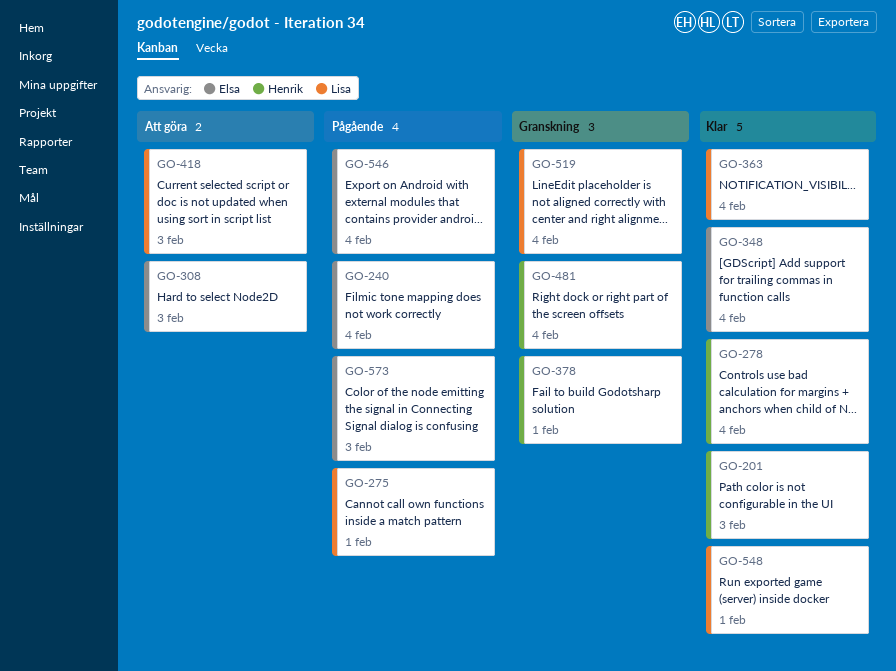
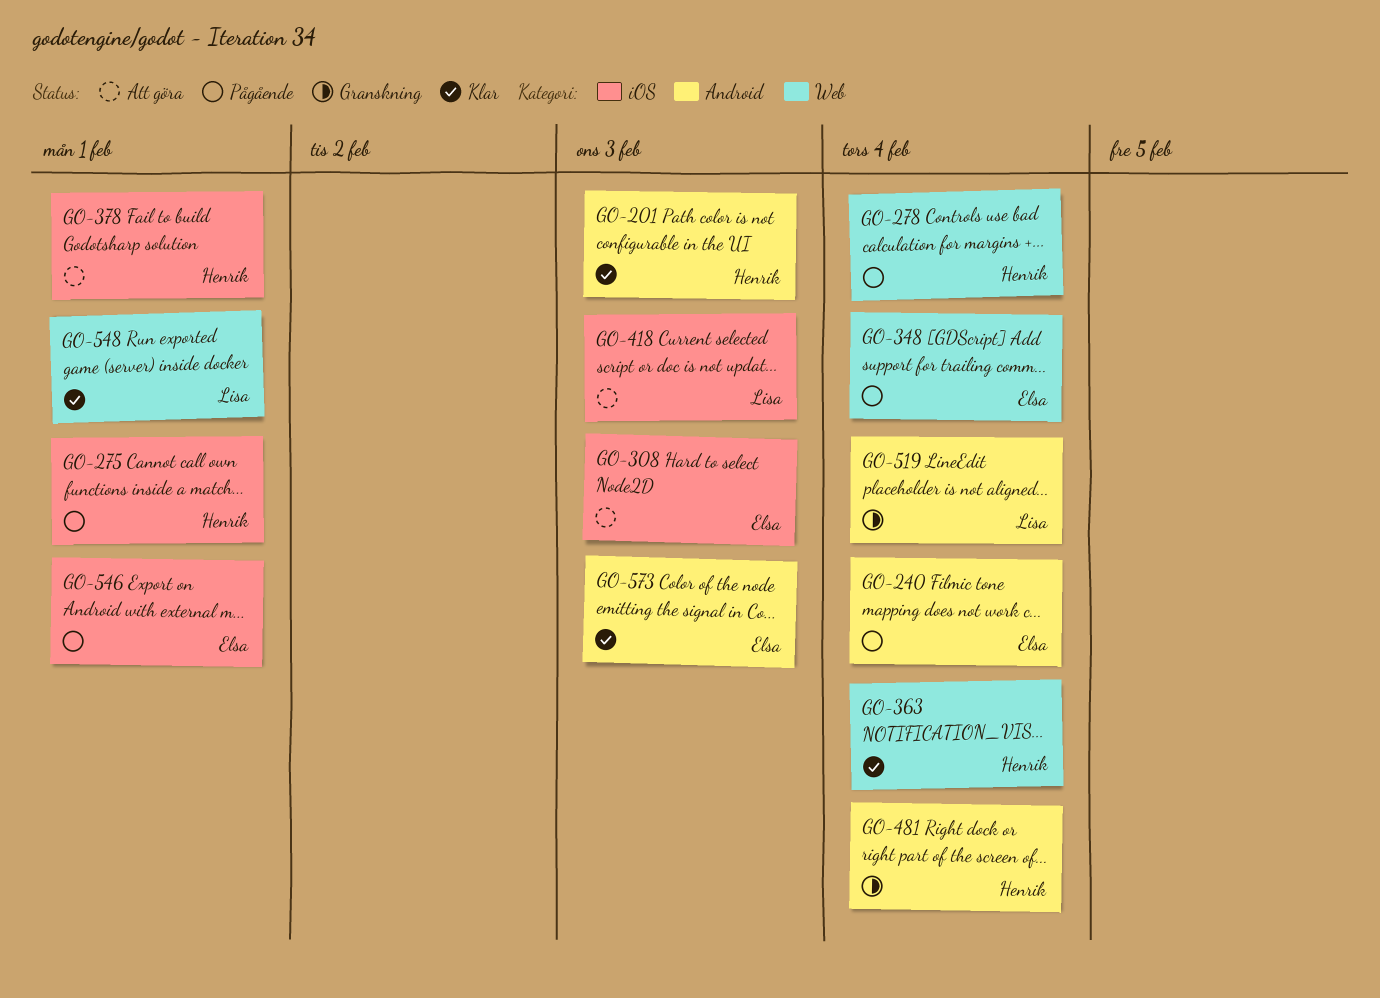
GO-275, owner: Lisa -> Henrik
GO-278, status: Klar -> Pågående
GO-348, status: Klar -> Pågående
GO-363, owner: Lisa -> Henrik
GO-378, status: Granskning -> Att göra
GO-546, due: Feb 4 -> Feb 1
GO-573, status: Pågående -> Klar

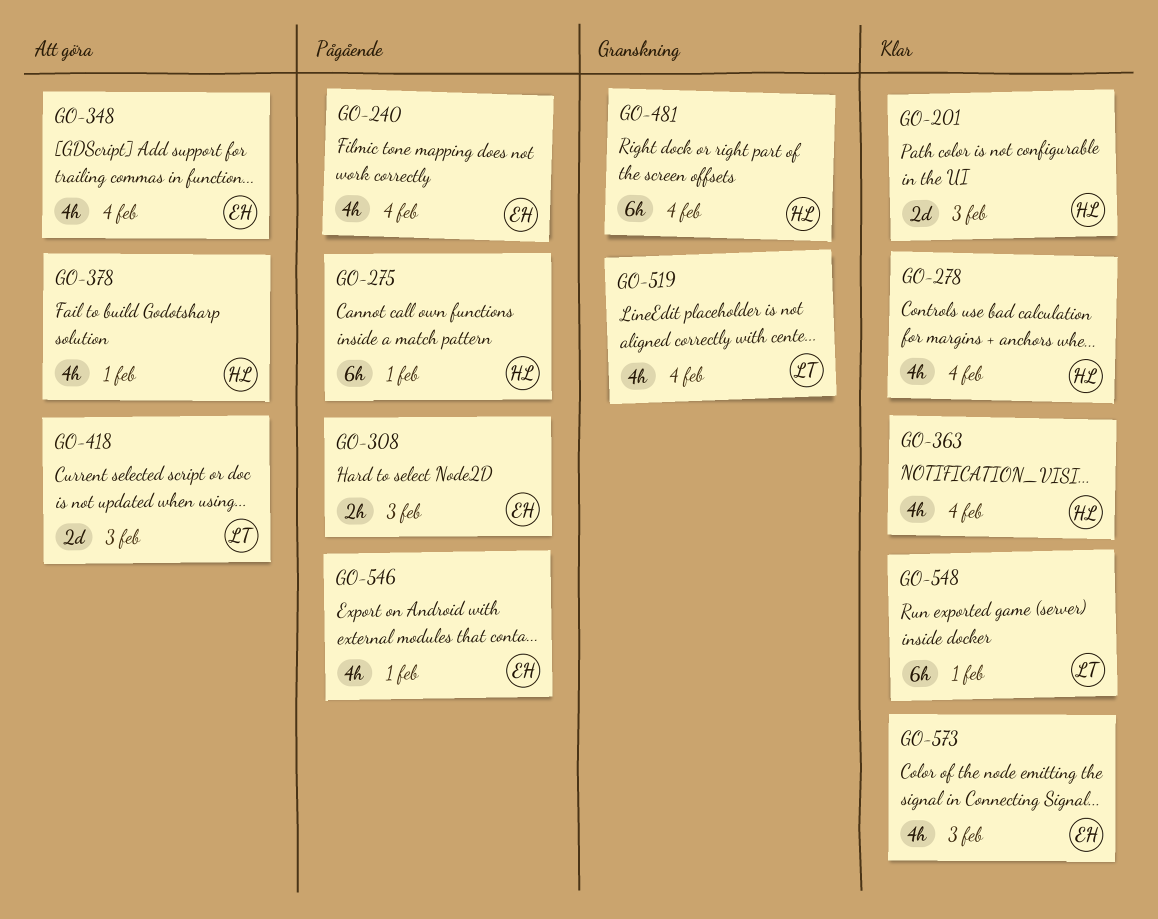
GO-278, status: Pågående -> Klar
GO-308, status: Att göra -> Pågående
GO-348, status: Pågående -> Att göra

